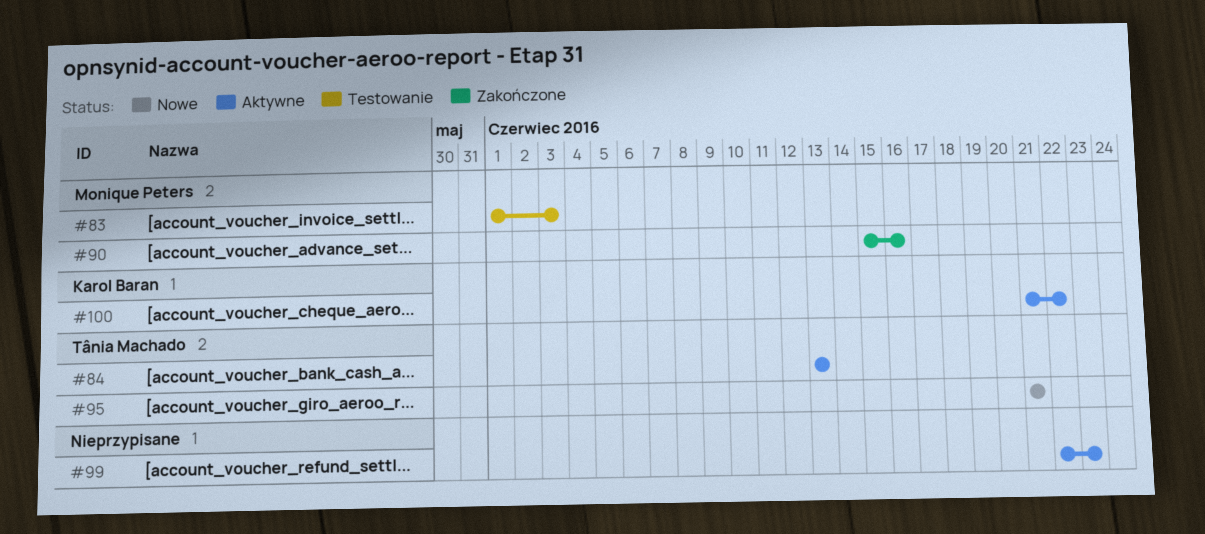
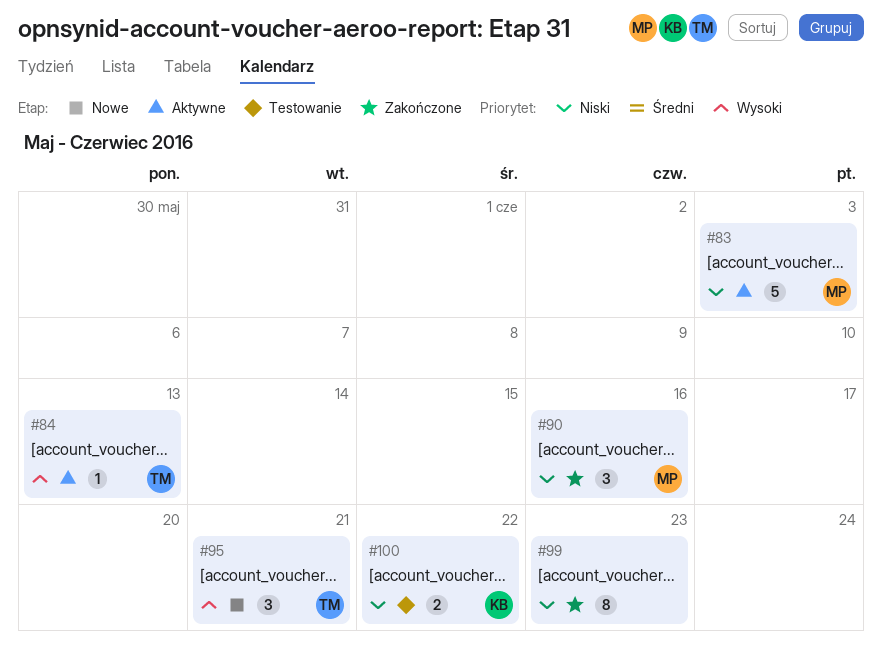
#83, status: Testowanie -> Aktywne
#99, status: Aktywne -> Zakończone
#100, status: Aktywne -> Testowanie

